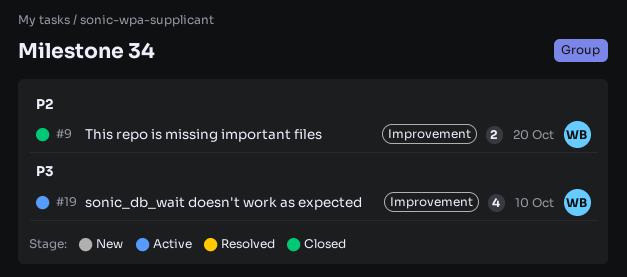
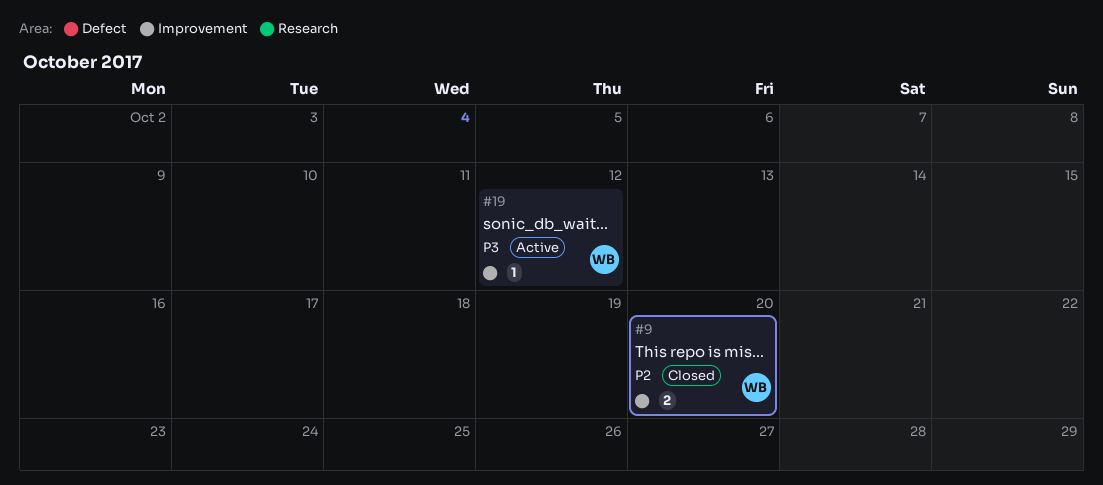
#19, estimate: 4 -> 1
#19, due: Oct 10 -> Oct 12

